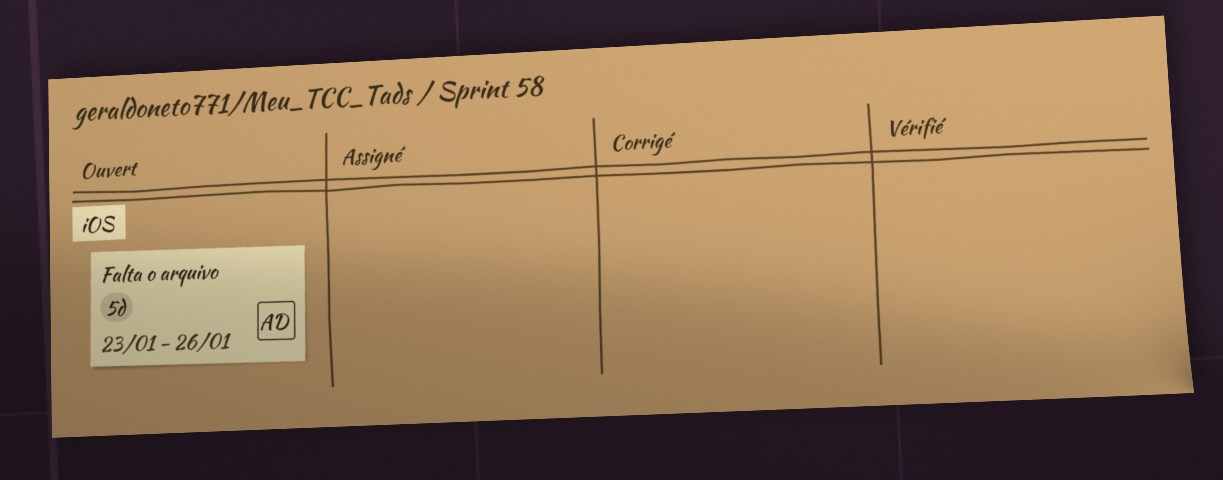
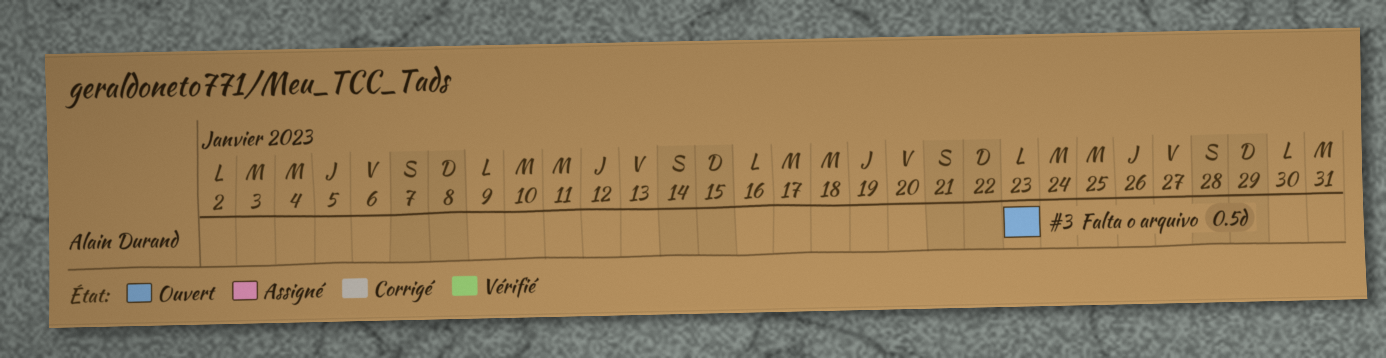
Falta o arquivo, estimate: 5d -> 0.5d
Falta o arquivo, due: Jan 26 -> Jan 23

